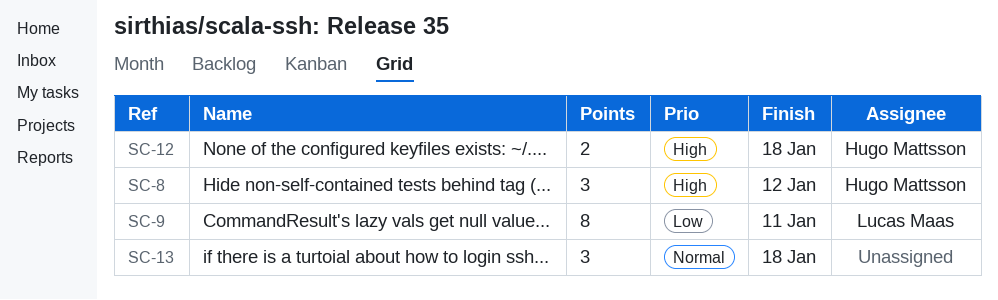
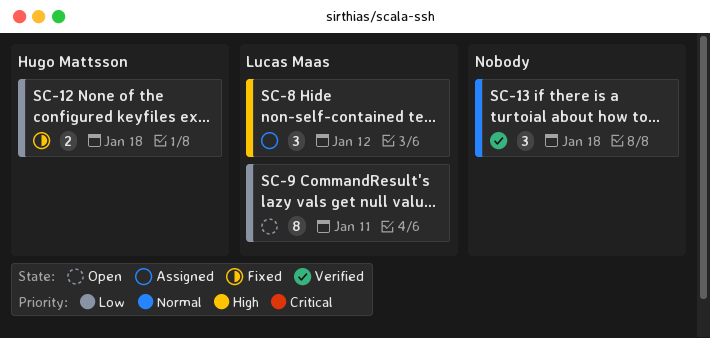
SC-8, owner: Hugo Mattsson -> Lucas Maas
SC-12, priority: High -> Low

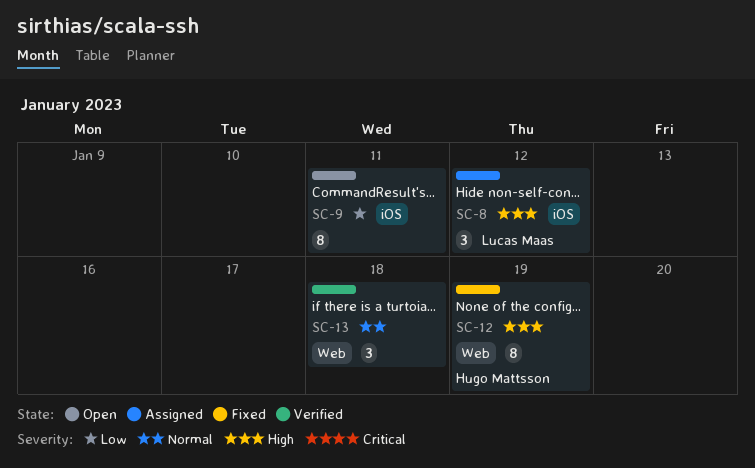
SC-9, owner: Lucas Maas -> none
SC-12, priority: Low -> High
SC-12, estimate: 2 -> 8
SC-12, due: Jan 18 -> Jan 19

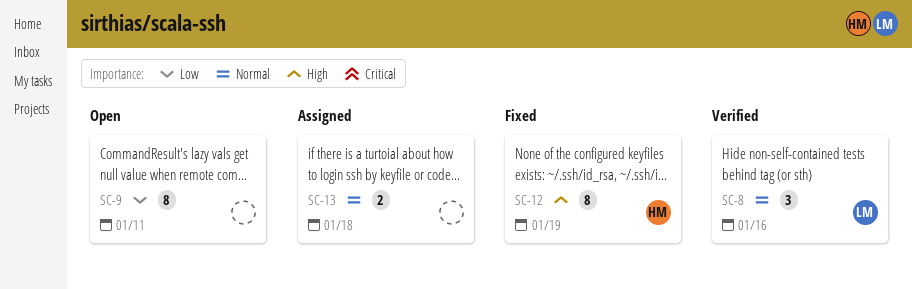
SC-8, status: Assigned -> Verified
SC-8, priority: High -> Normal
SC-8, due: Jan 12 -> Jan 16
SC-13, status: Verified -> Assigned
SC-13, estimate: 3 -> 2

